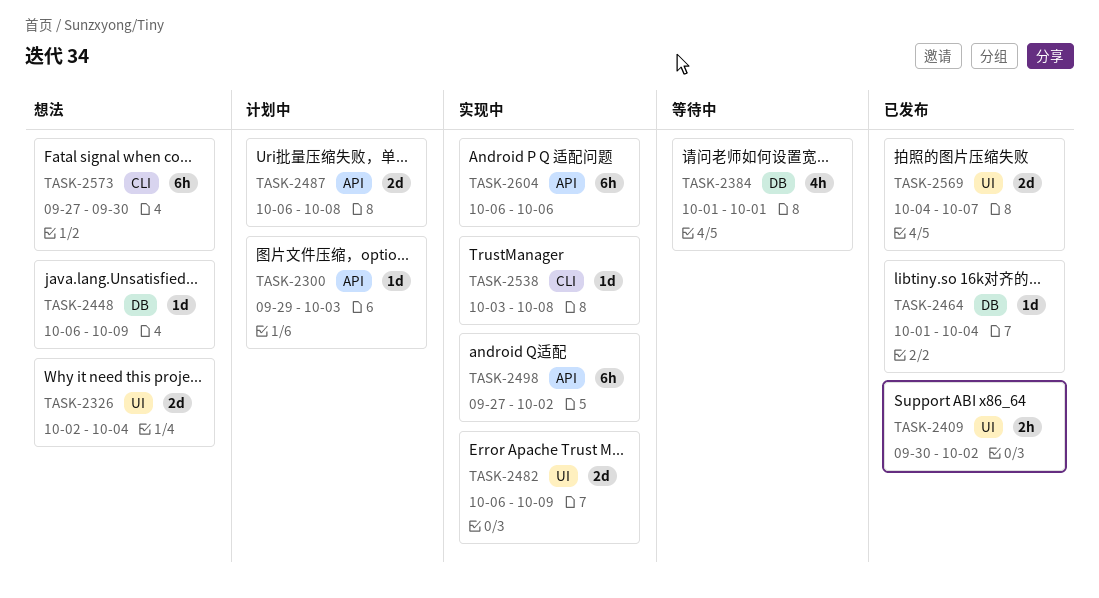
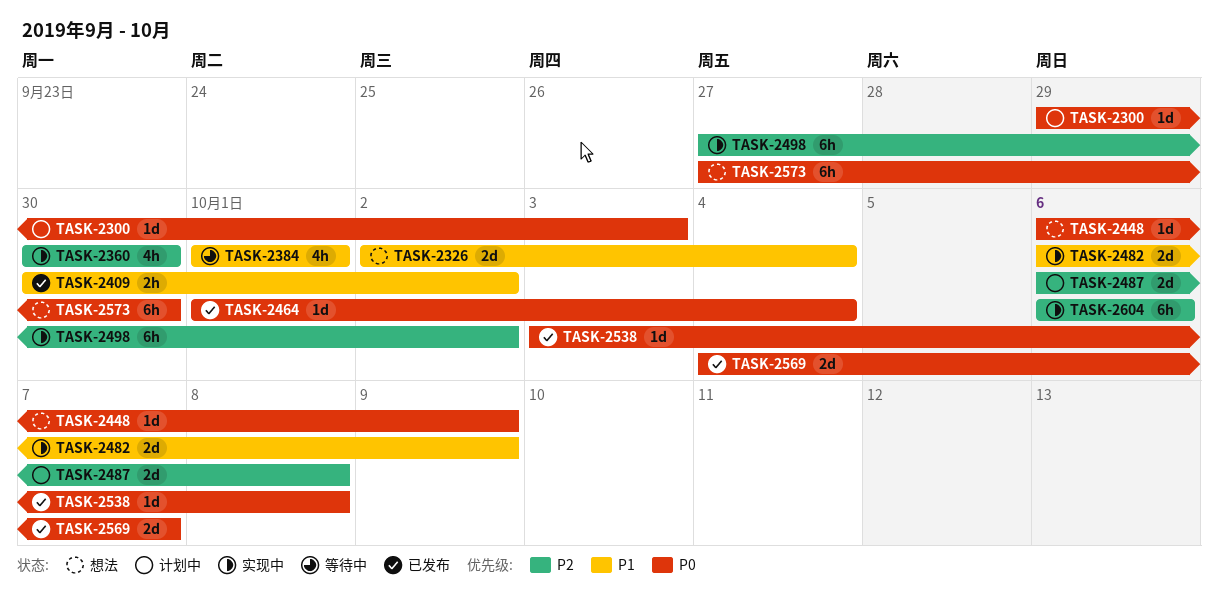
TASK-2360: none -> present
TASK-2538, status: 实现中 -> 已发布

